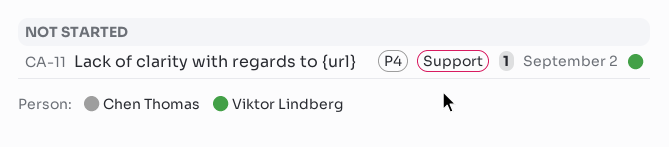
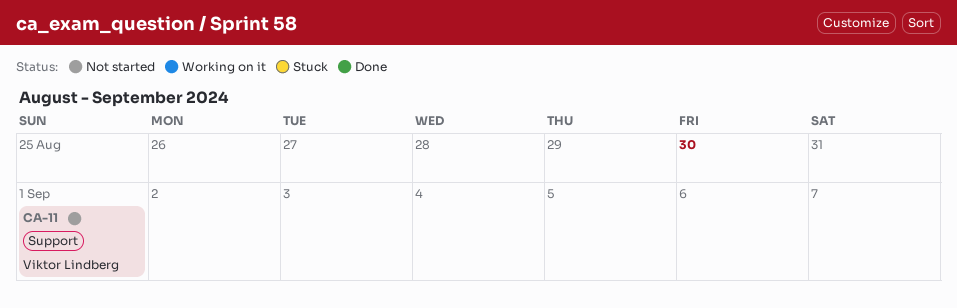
CA-11, due: Sep 2 -> Sep 1

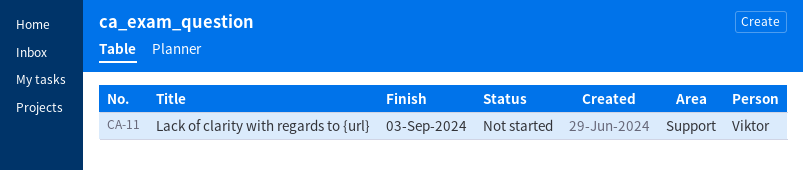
CA-11, due: Sep 1 -> Sep 3

